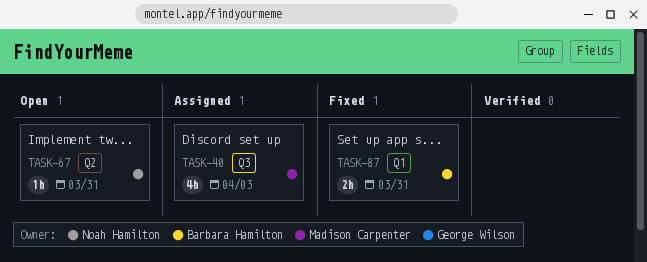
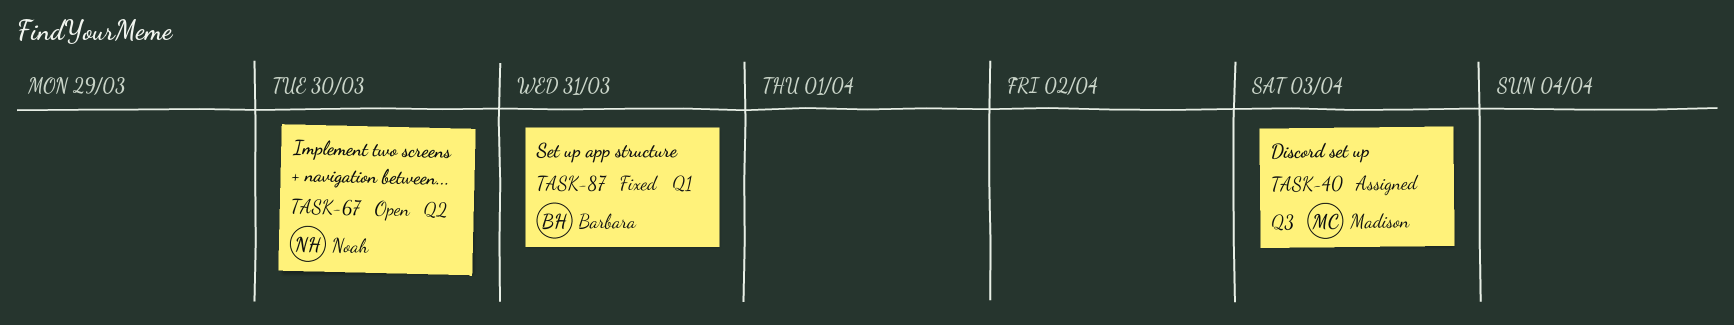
TASK-67, due: Mar 31 -> Mar 30

